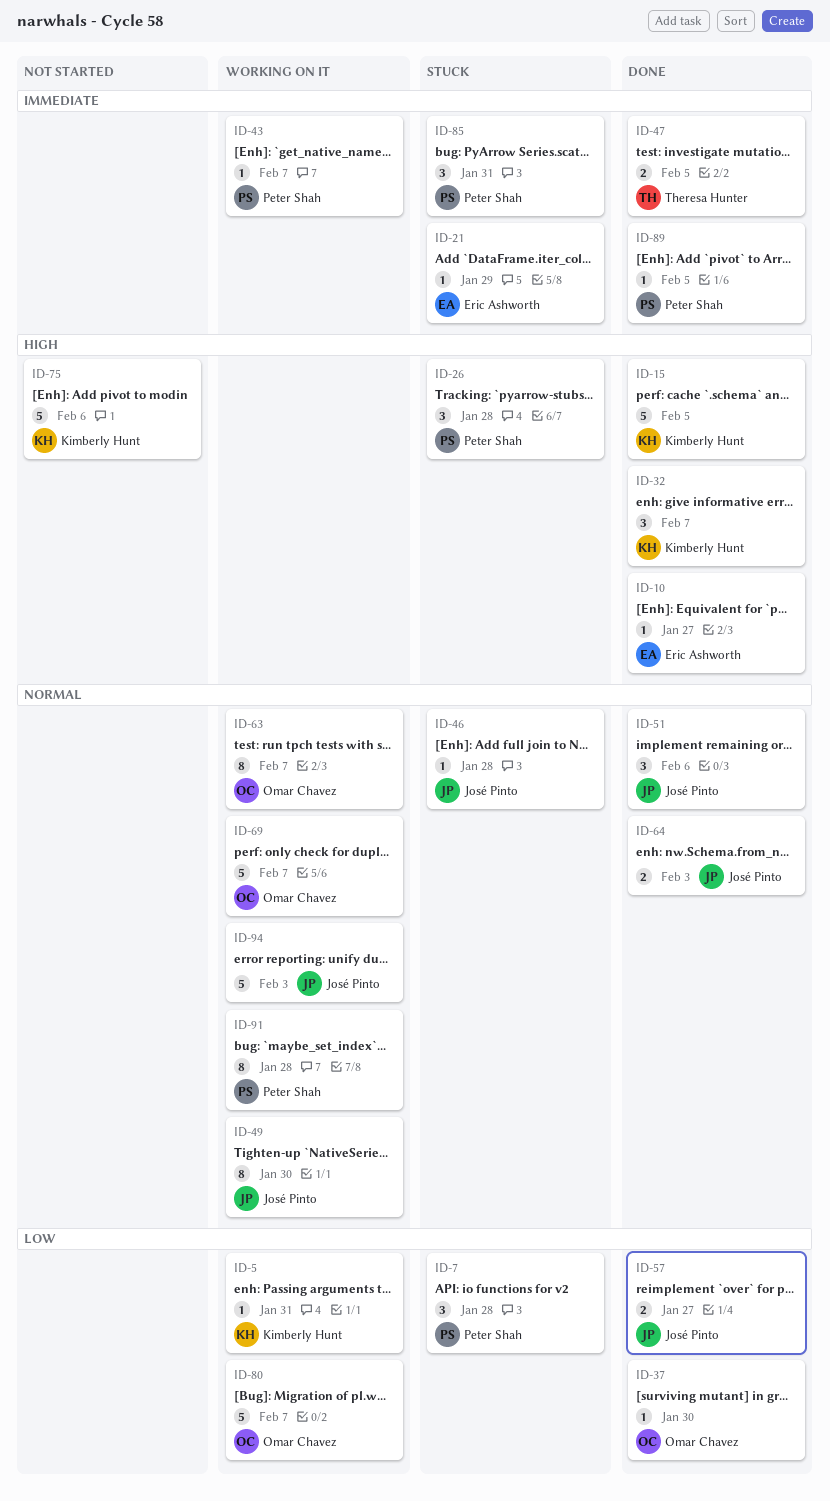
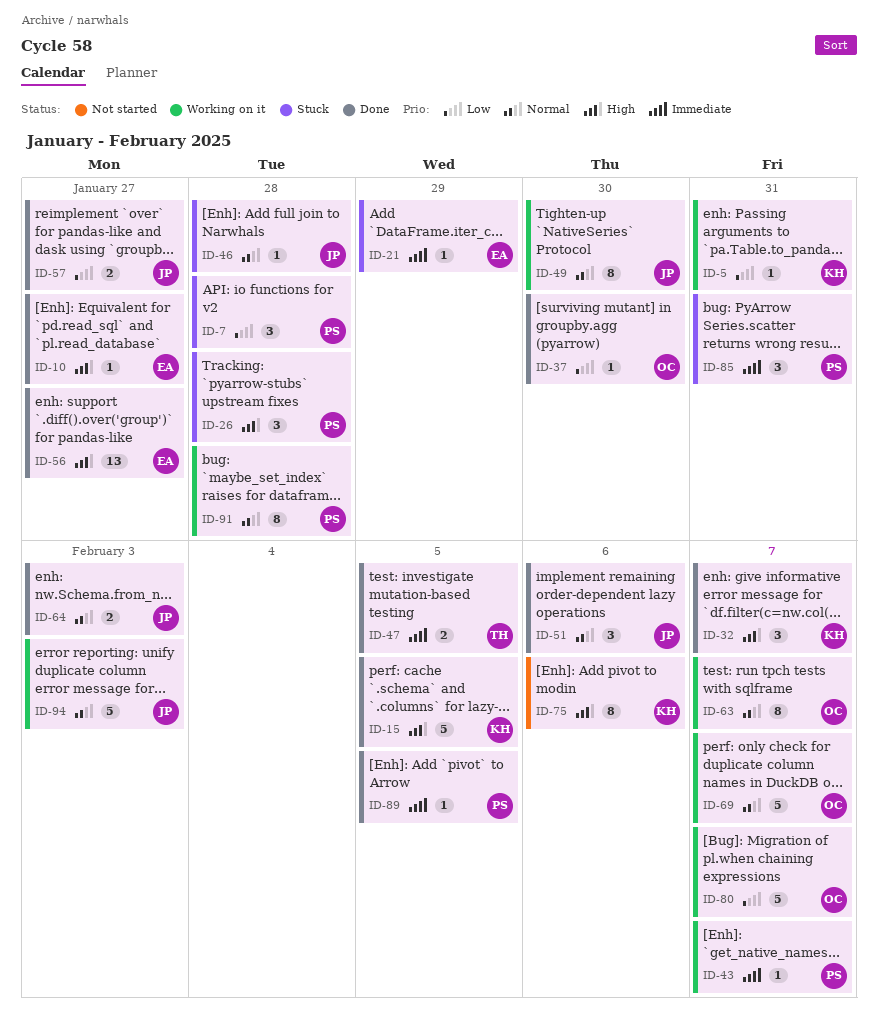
ID-56: none -> present
ID-75, estimate: 5 -> 8

